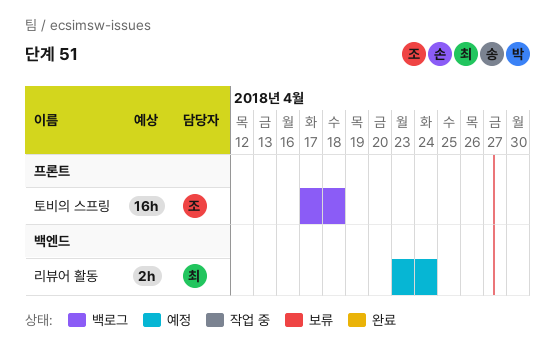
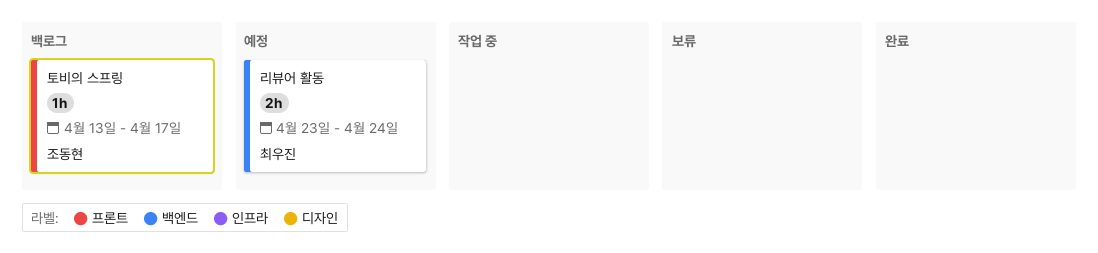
토비의 스프링, estimate: 16h -> 1h
토비의 스프링, start: Apr 17 -> Apr 13
토비의 스프링, due: Apr 18 -> Apr 17

